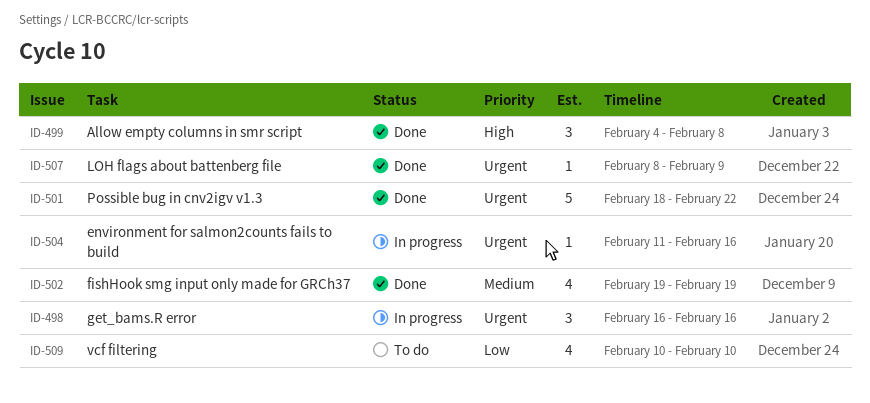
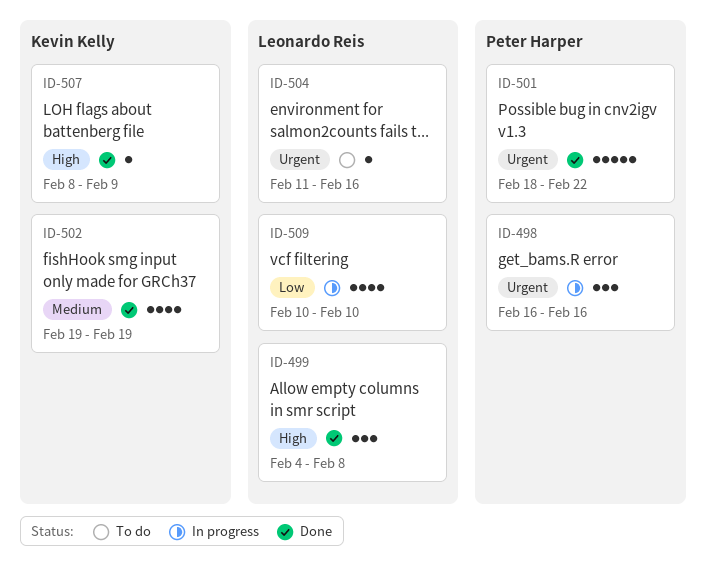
ID-504, status: In progress -> To do
ID-507, priority: Urgent -> High
ID-509, status: To do -> In progress

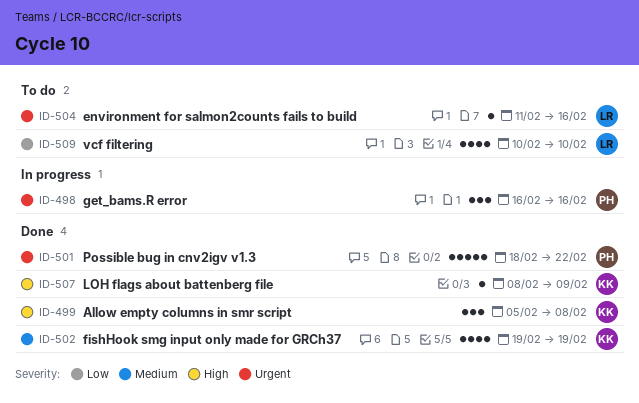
ID-499, owner: Leonardo Reis -> Kevin Kelly
ID-499, start: Feb 4 -> Feb 5
ID-509, status: In progress -> To do

